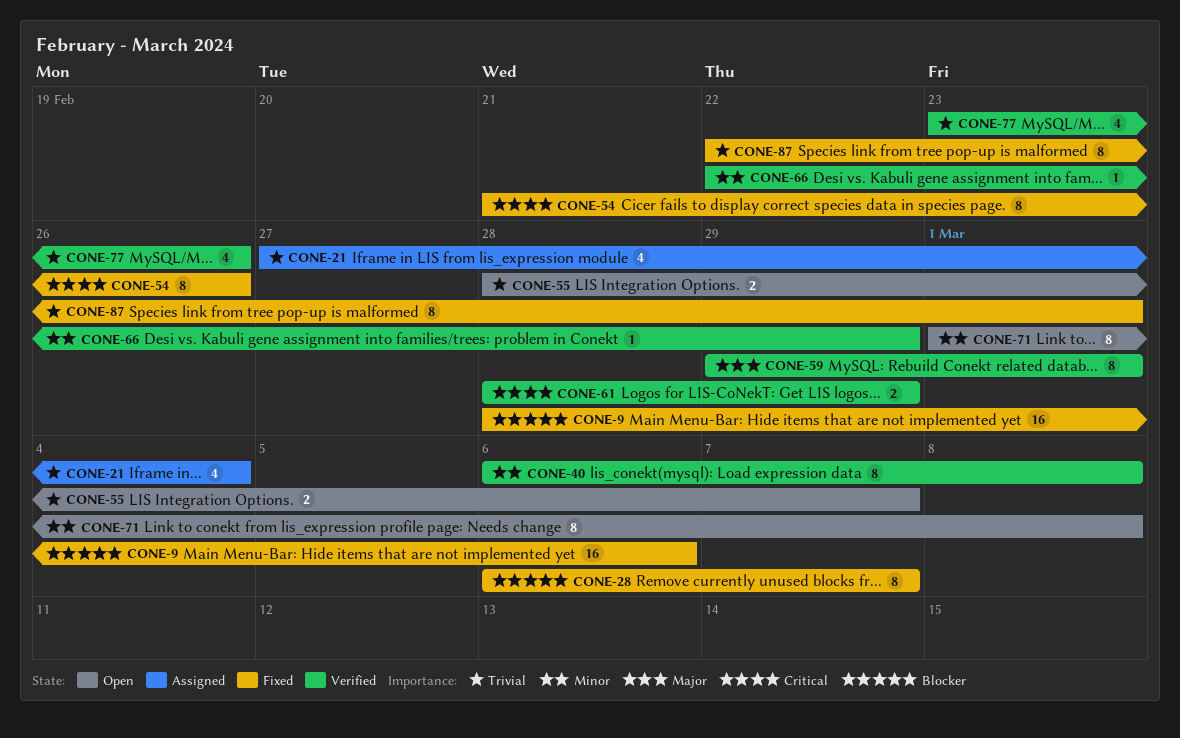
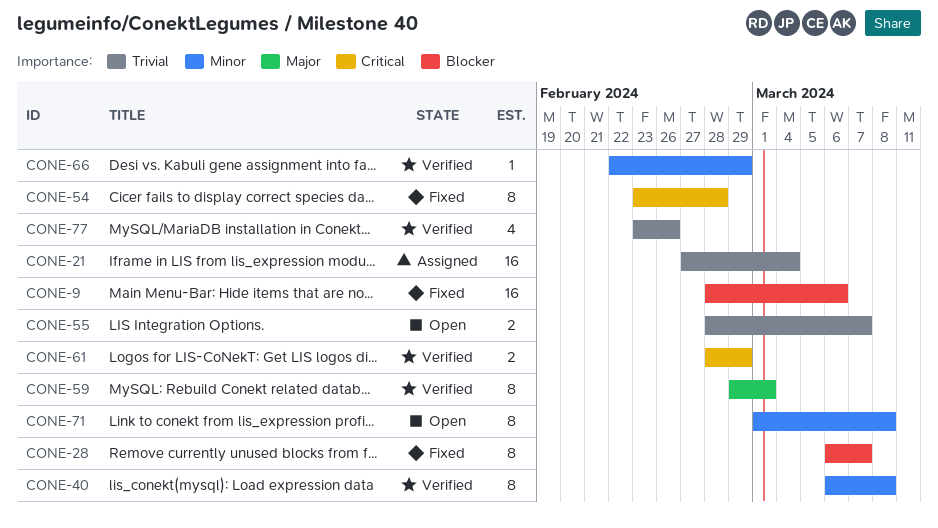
CONE-21, estimate: 4 -> 16
CONE-54, start: Feb 21 -> Feb 23
CONE-54, due: Feb 26 -> Feb 28
CONE-87: present -> none

